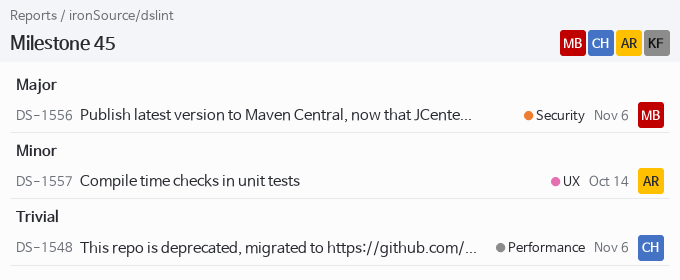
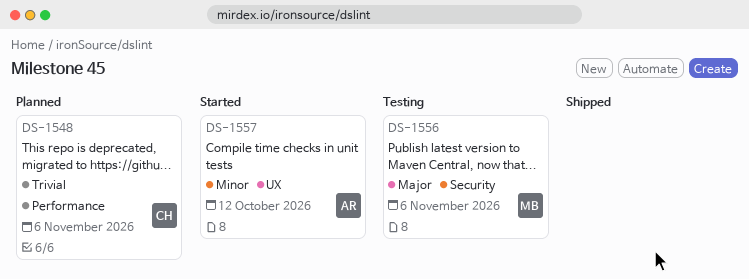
DS-1557, due: Oct 14 -> Oct 12

